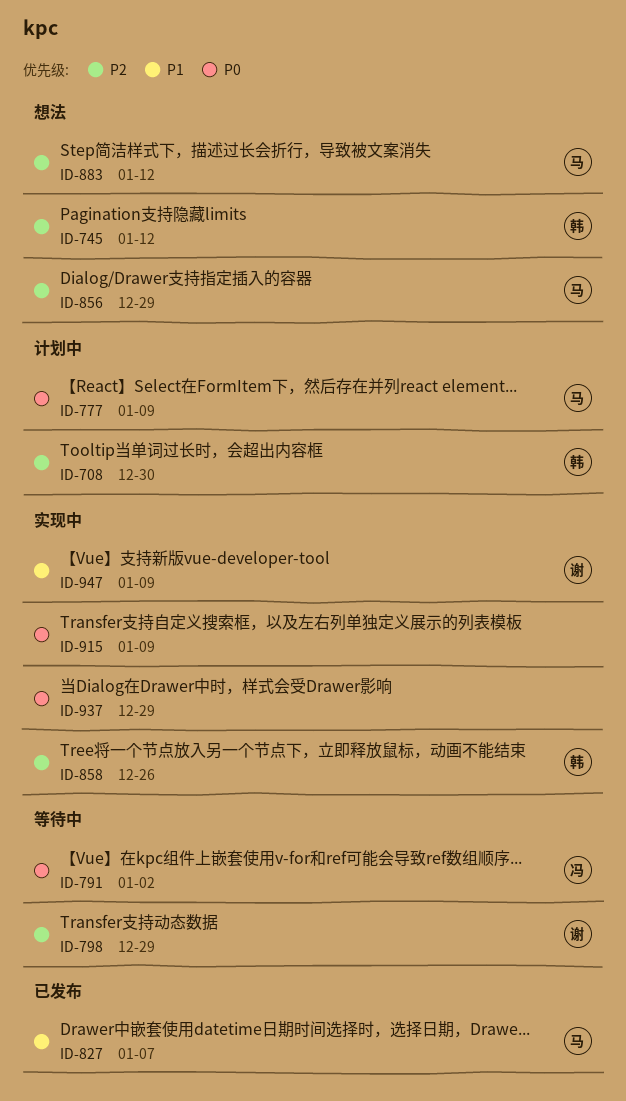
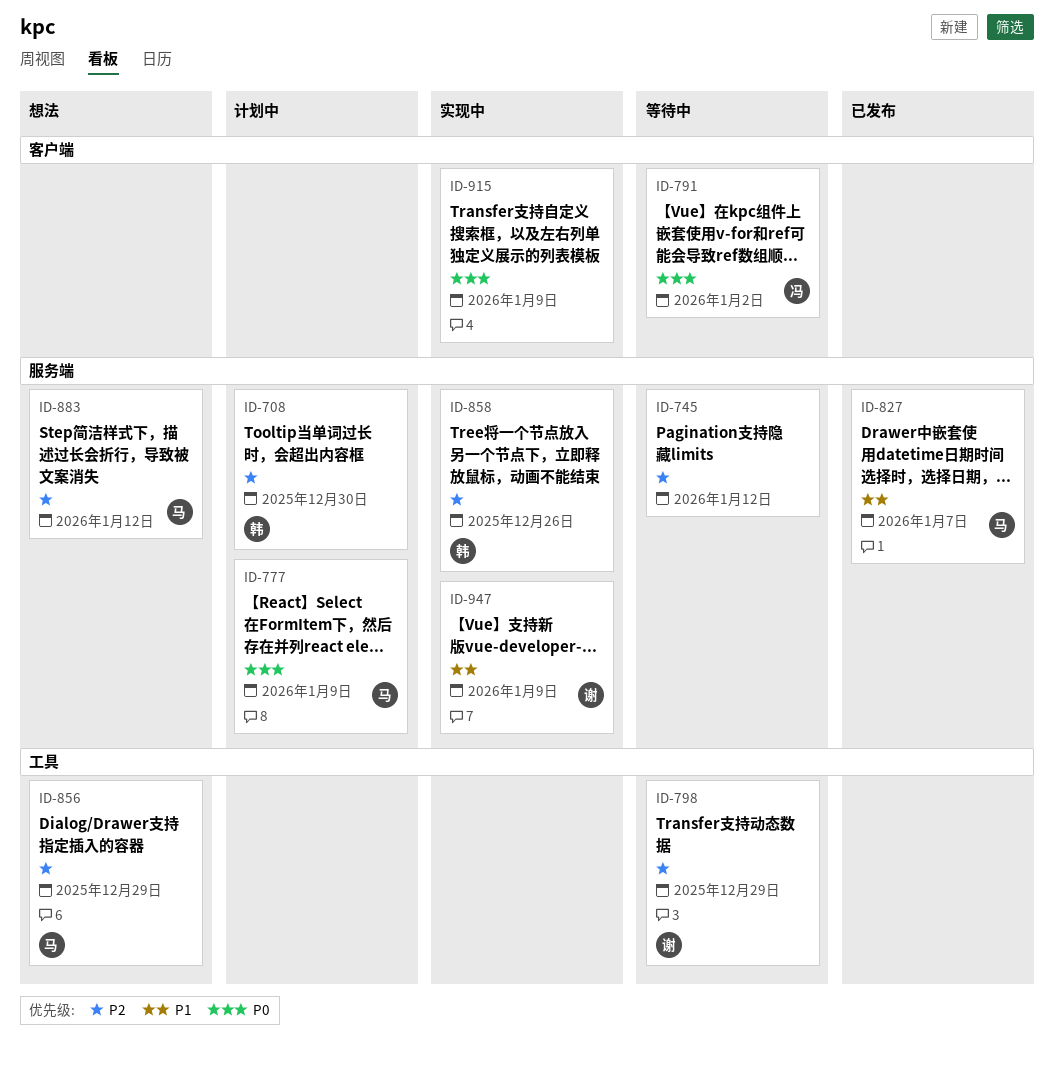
ID-745, status: 想法 -> 等待中
ID-745, owner: 韩 -> none
ID-937: present -> none

